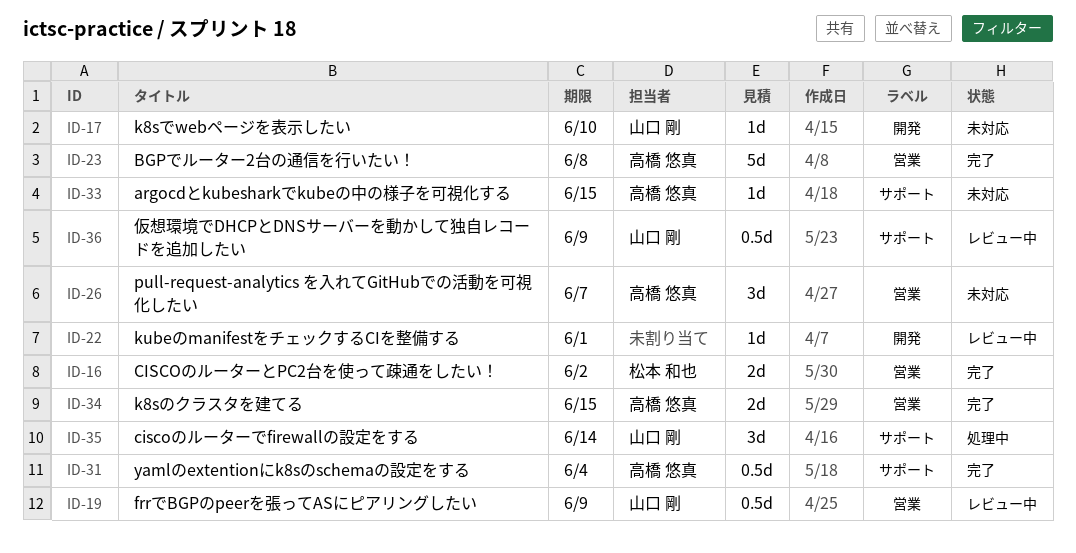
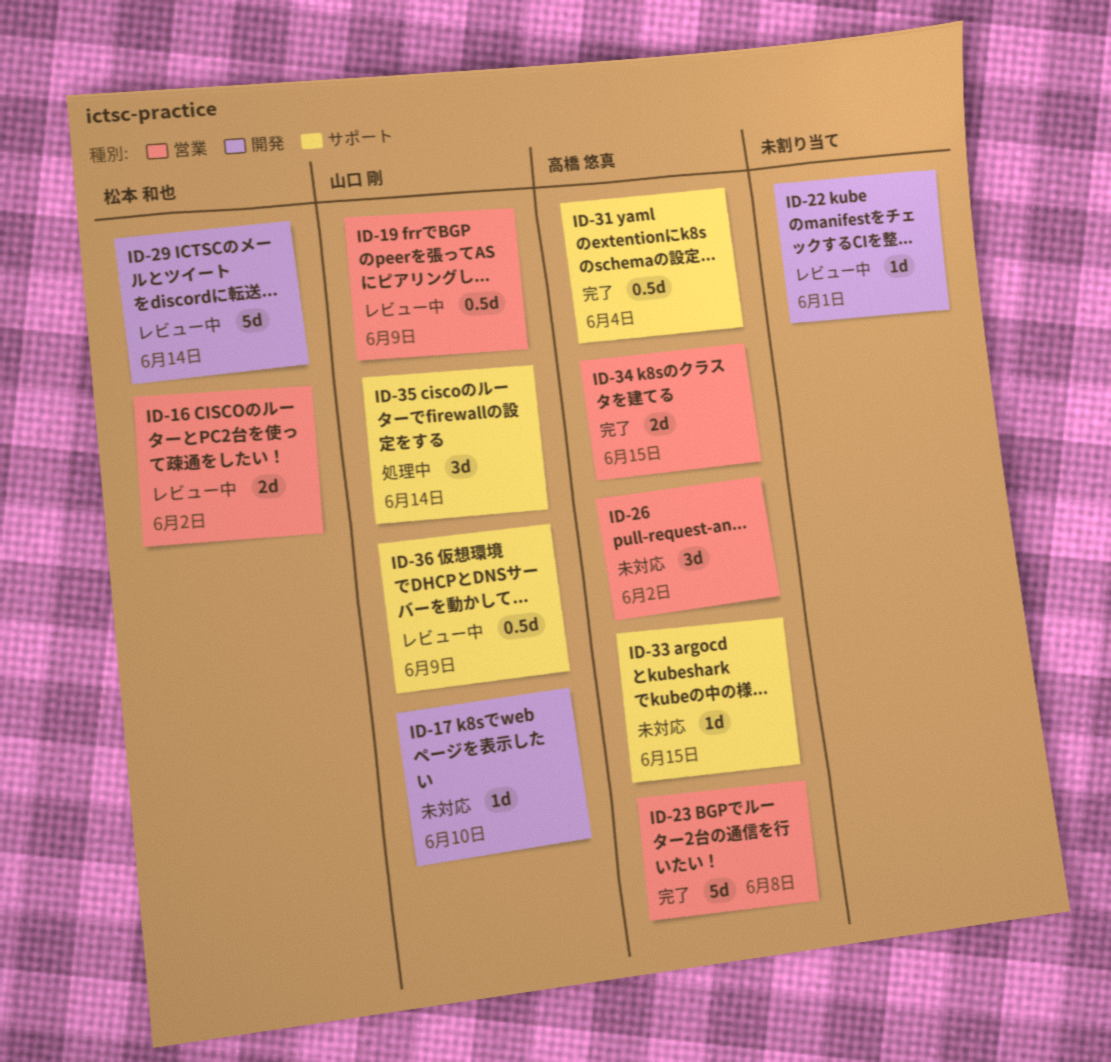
ID-16, status: 完了 -> レビュー中
ID-26, due: Jun 7 -> Jun 2
ID-29: none -> present

